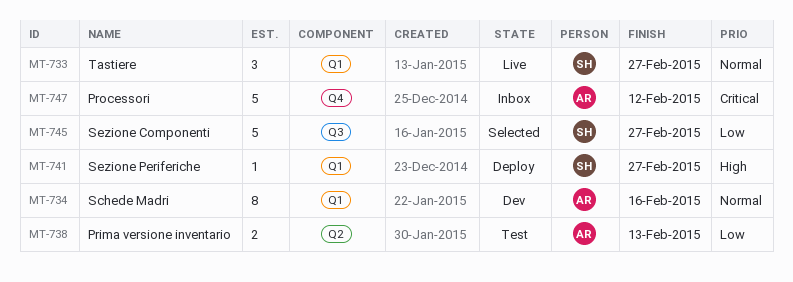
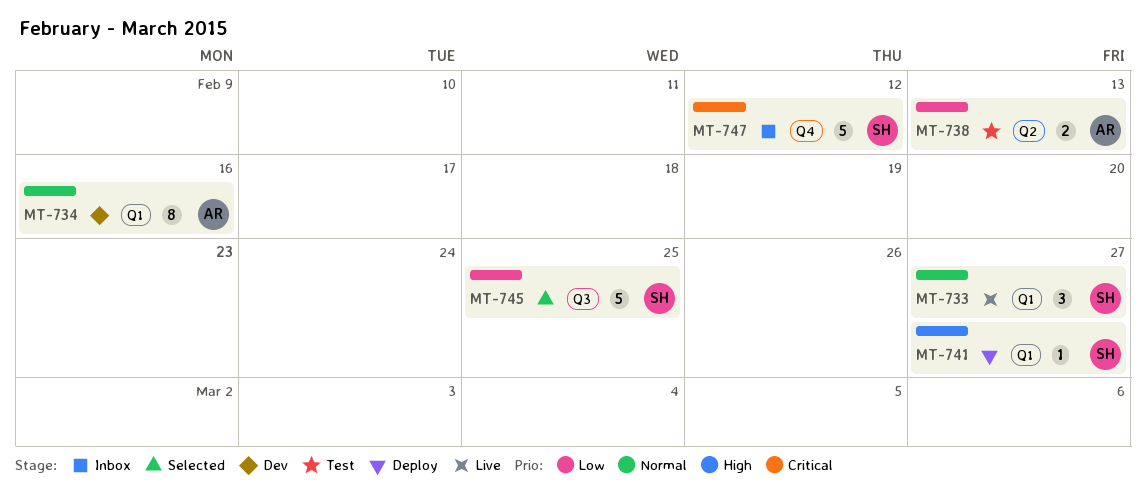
MT-745, due: Feb 27 -> Feb 25
MT-747, owner: AR -> SH

